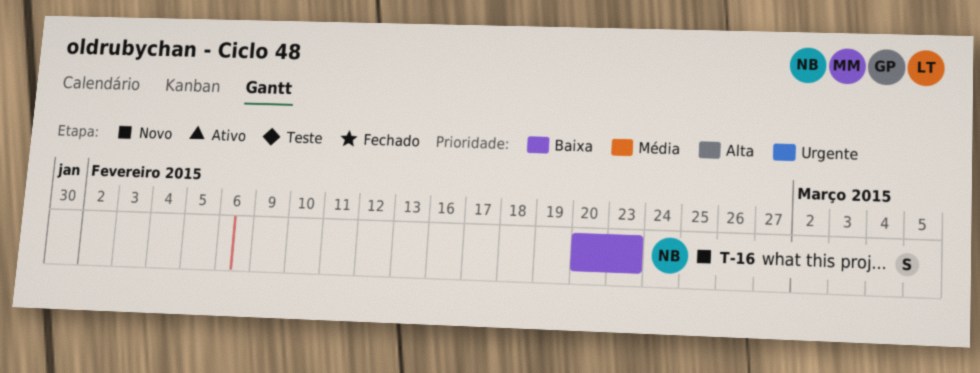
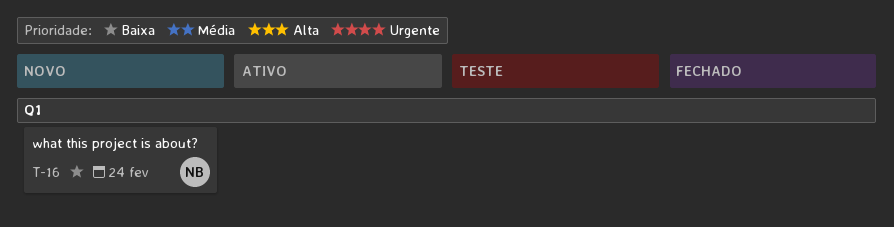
T-16, due: Feb 23 -> Feb 24

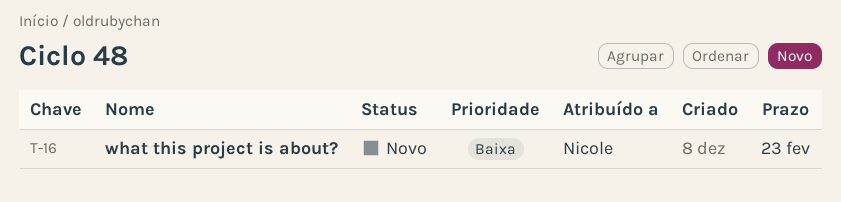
T-16, due: Feb 24 -> Feb 23

